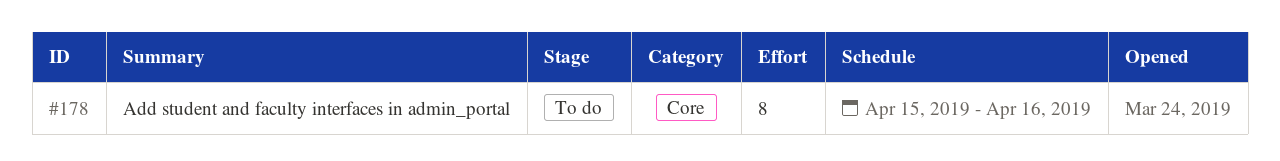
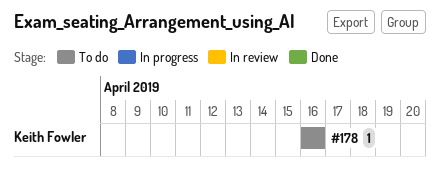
#178, estimate: 8 -> 1
#178, start: Apr 15 -> Apr 16

